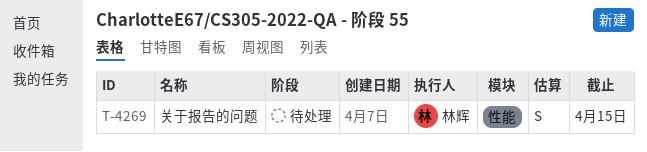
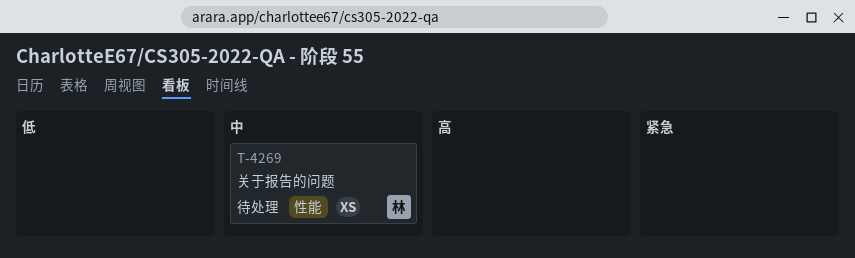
T-4269, estimate: S -> XS

